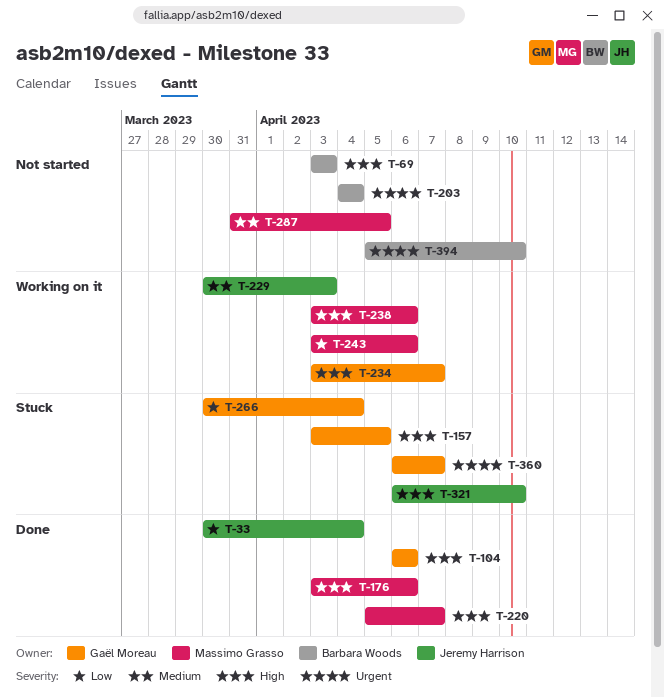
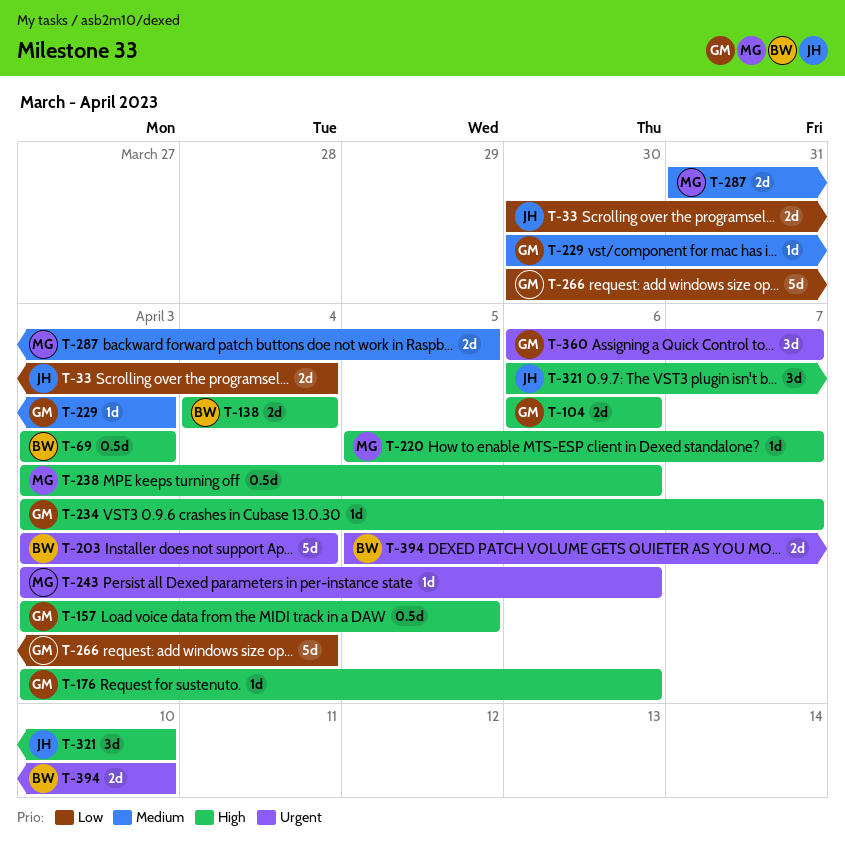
T-138: none -> present
T-176, owner: Massimo Grasso -> Gaël Moreau
T-203, start: Apr 4 -> Apr 3
T-229, owner: Jeremy Harrison -> Gaël Moreau
T-243, priority: Low -> Urgent

